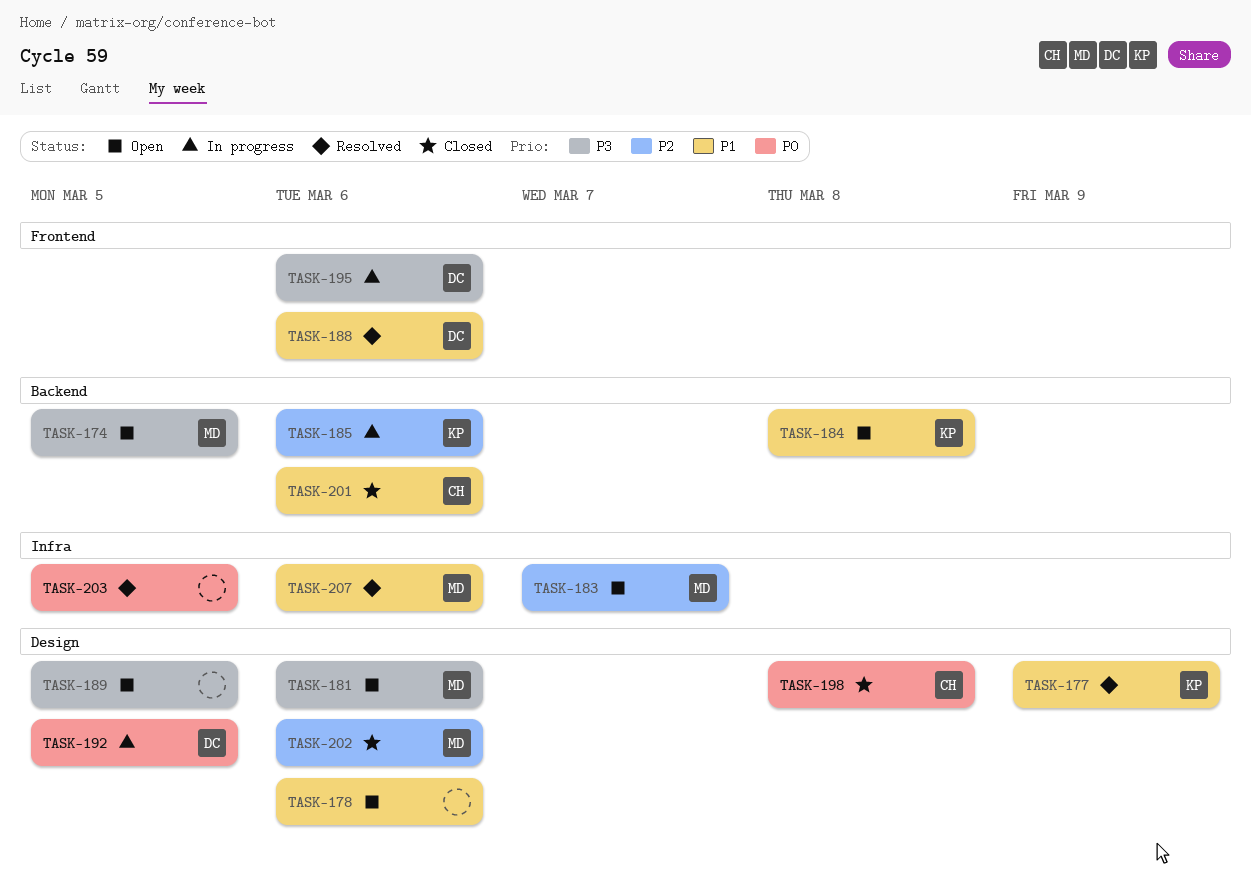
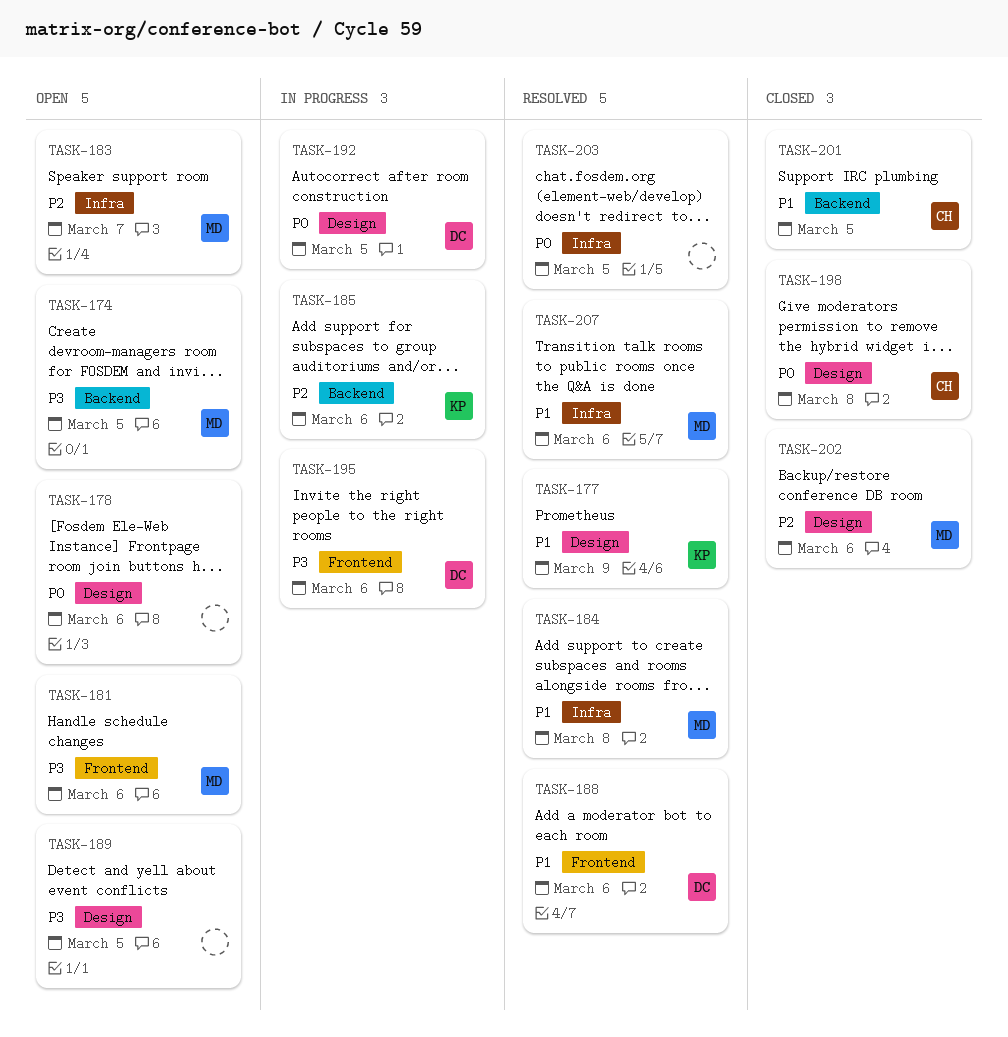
TASK-178, priority: P1 -> P0
TASK-181, label: Design -> Frontend
TASK-184, status: Open -> Resolved
TASK-184, owner: KP -> MD
TASK-184, label: Backend -> Infra
TASK-201, due: Mar 6 -> Mar 5

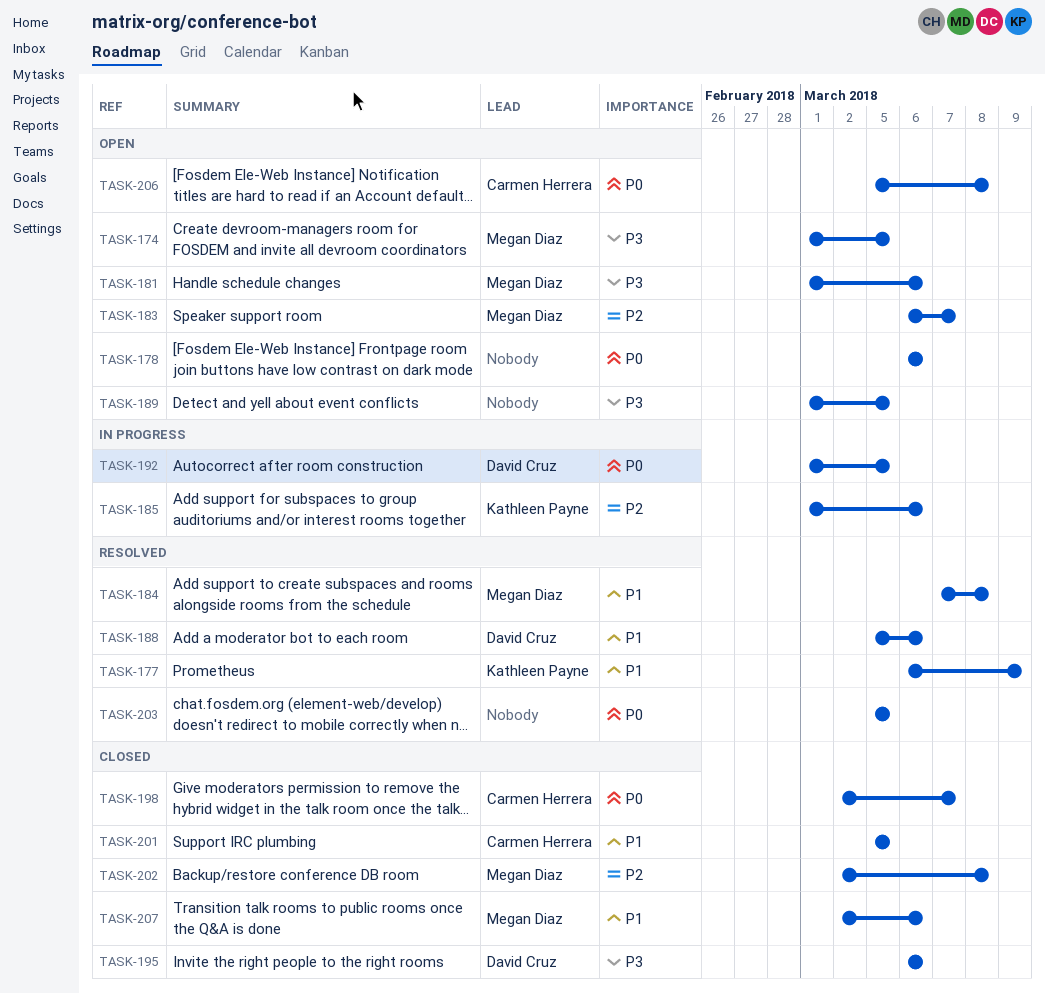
TASK-195, status: In progress -> Closed
TASK-198, due: Mar 8 -> Mar 7
TASK-202, due: Mar 6 -> Mar 8
TASK-206: none -> present
TASK-207, status: Resolved -> Closed

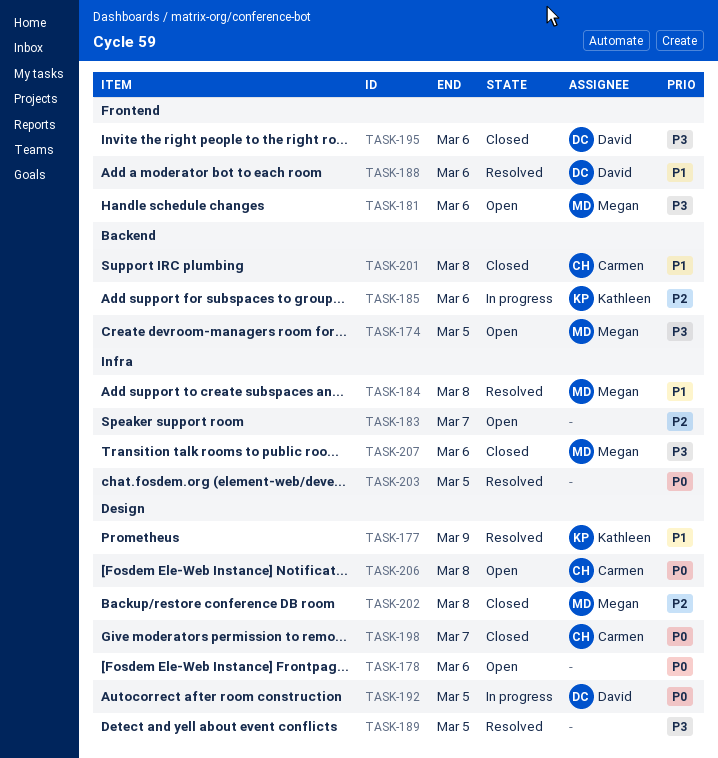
TASK-183, owner: Megan Diaz -> none
TASK-189, status: Open -> Resolved
TASK-201, due: Mar 5 -> Mar 8
TASK-207, priority: P1 -> P3

